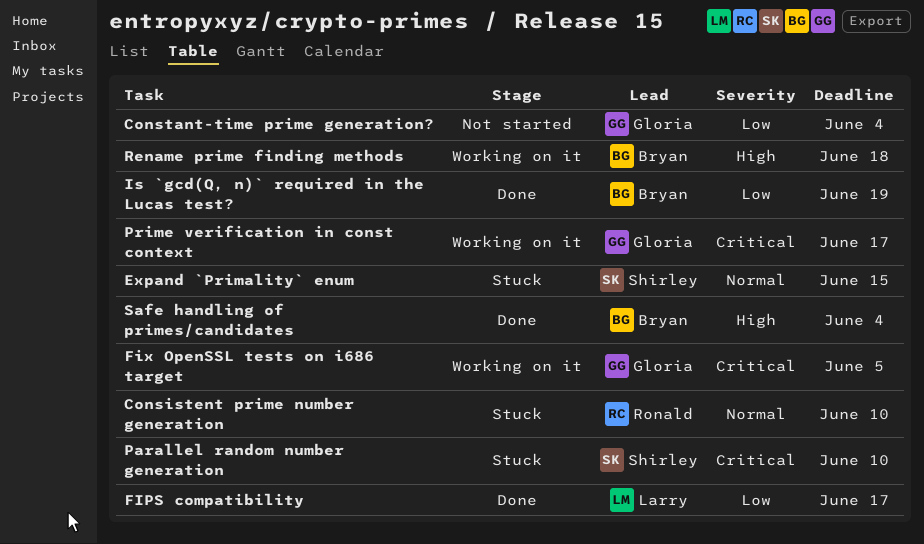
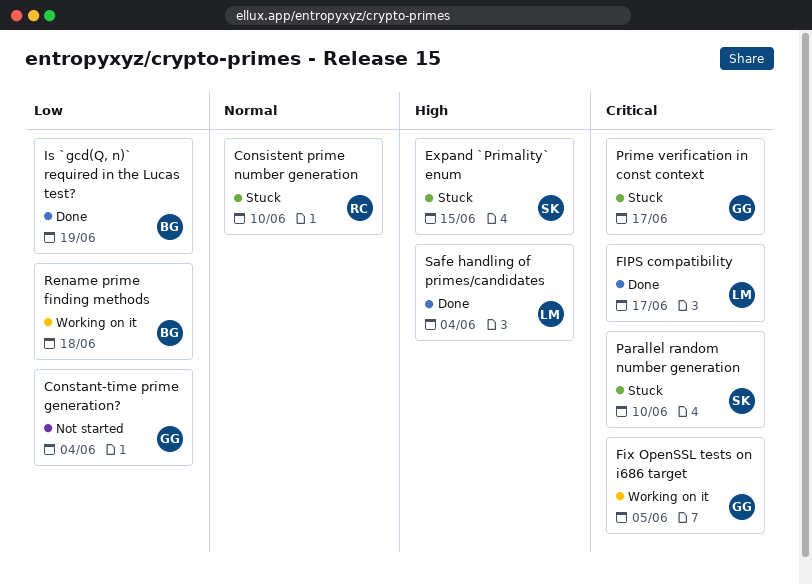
Expand `Primality` enum, priority: Normal -> High
FIPS compatibility, priority: Low -> Critical
Prime verification in const context, status: Working on it -> Stuck
Rename prime finding methods, priority: High -> Low
Safe handling of primes/candidates, owner: Bryan -> Larry

